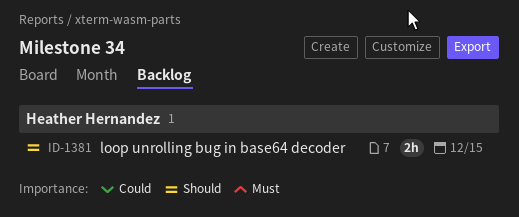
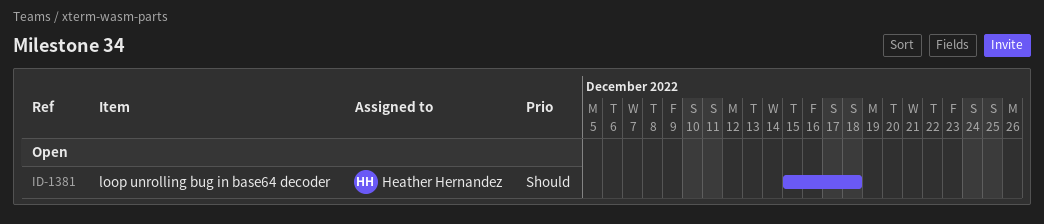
ID-1381, due: Dec 15 -> Dec 18

